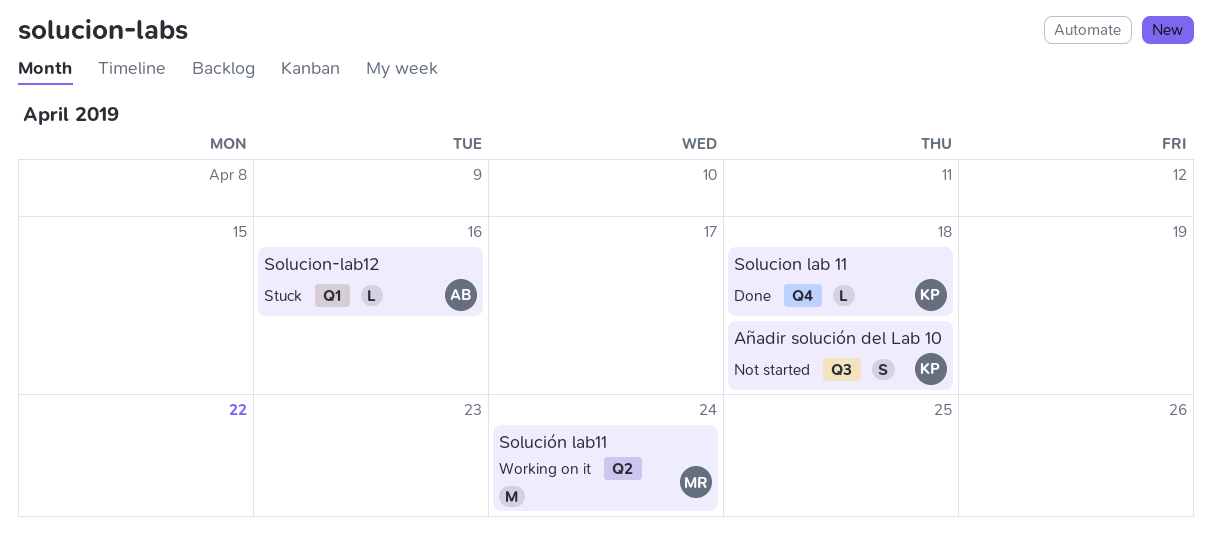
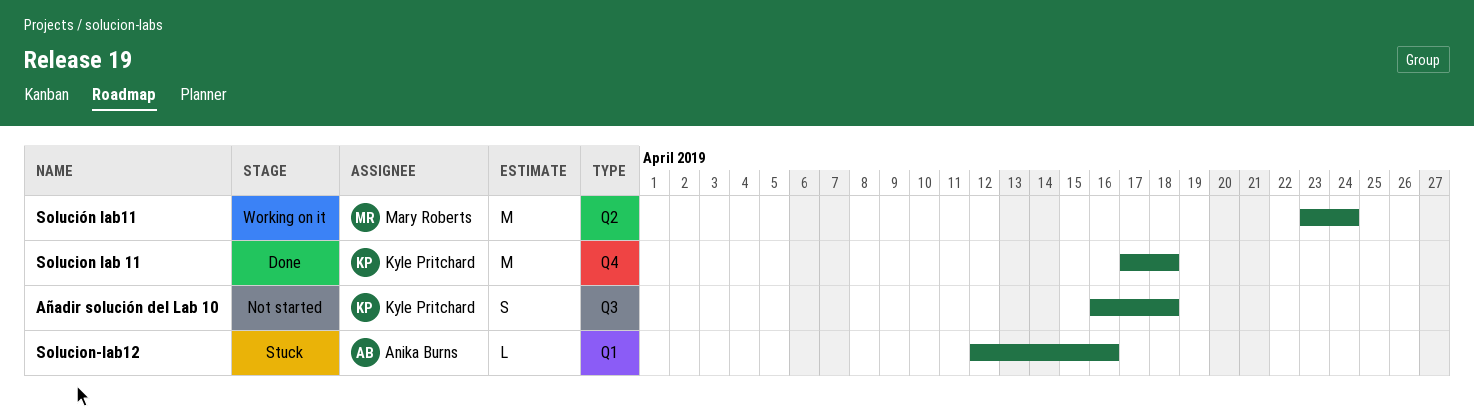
Solucion lab 11, estimate: L -> M

